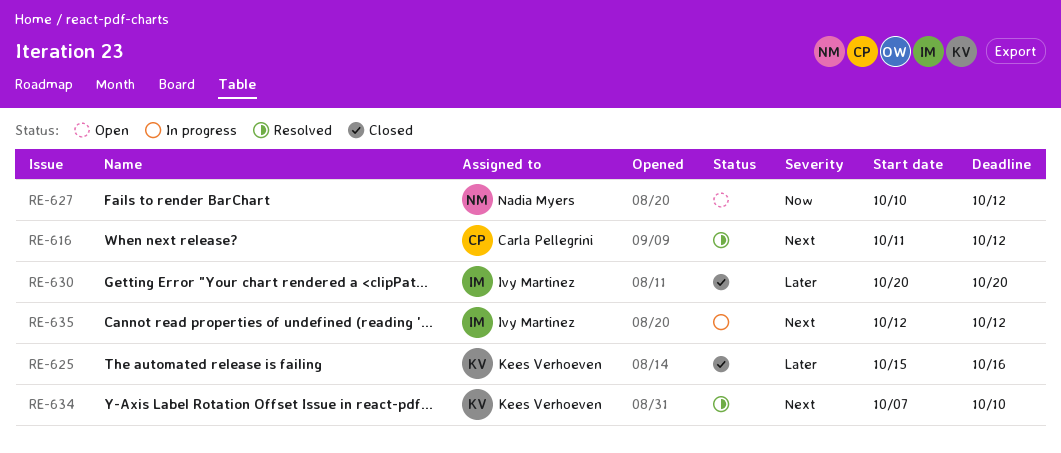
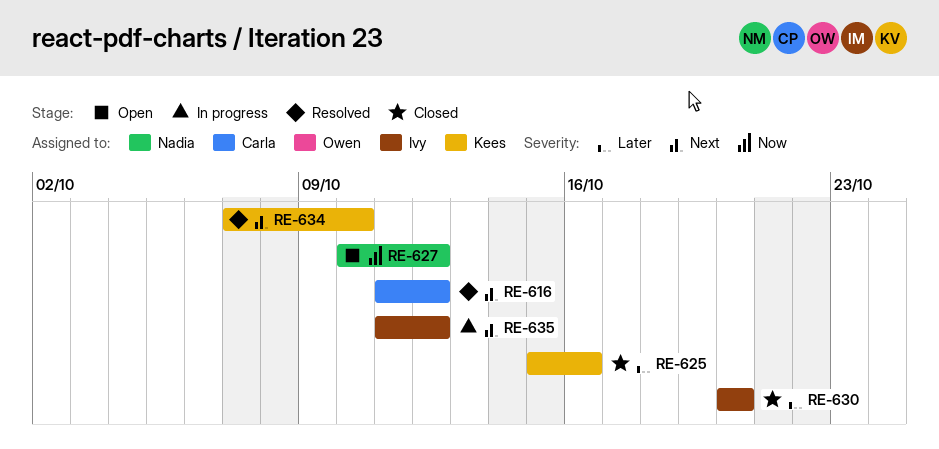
RE-635, start: Oct 12 -> Oct 11

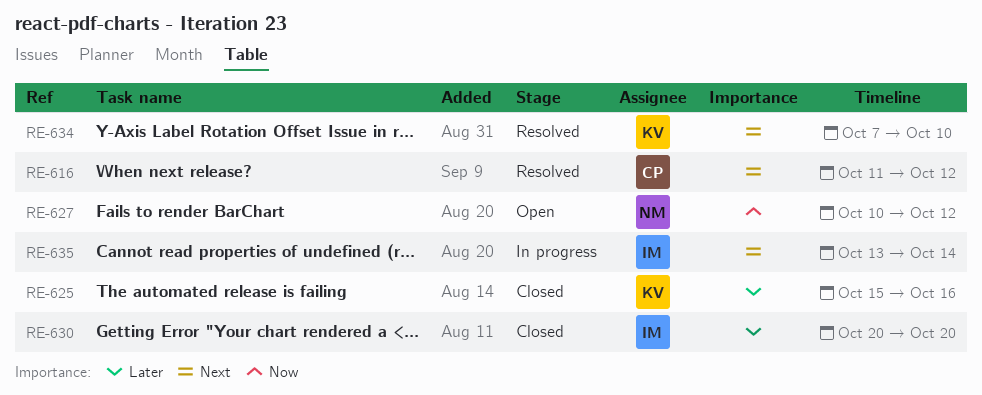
RE-635, start: Oct 11 -> Oct 13
RE-635, due: Oct 12 -> Oct 14

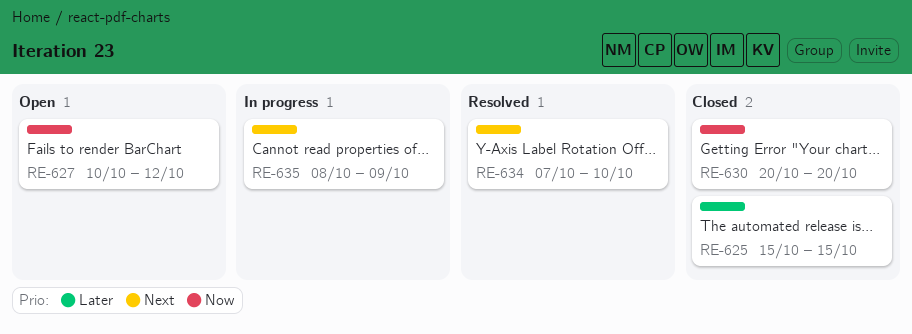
RE-616: present -> none
RE-625, due: Oct 16 -> Oct 15
RE-630, priority: Later -> Now
RE-635, start: Oct 13 -> Oct 8
RE-635, due: Oct 14 -> Oct 9

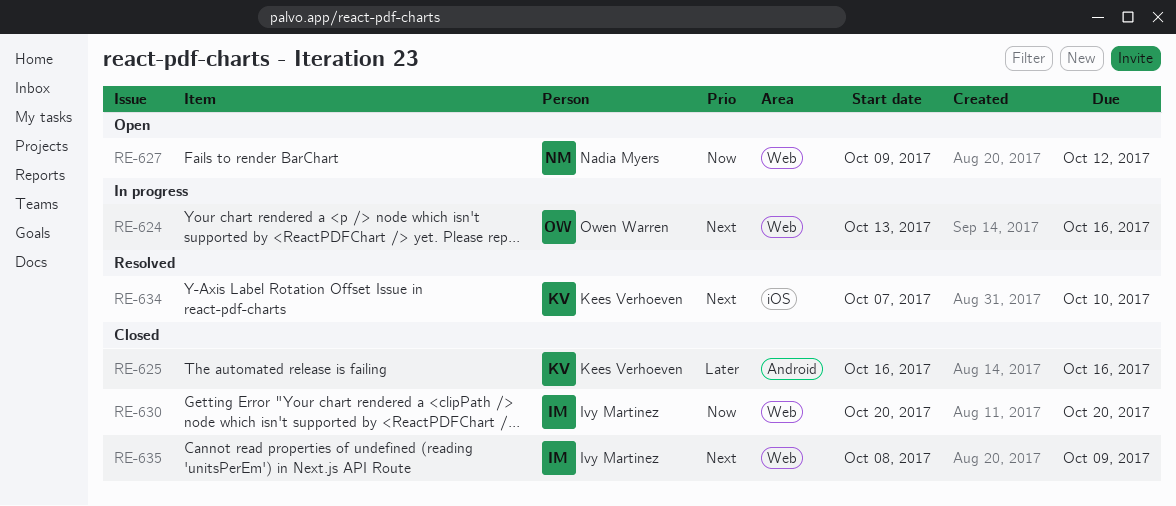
RE-624: none -> present
RE-625, start: Oct 15 -> Oct 16
RE-625, due: Oct 15 -> Oct 16
RE-627, start: Oct 10 -> Oct 9
RE-635, status: In progress -> Closed

